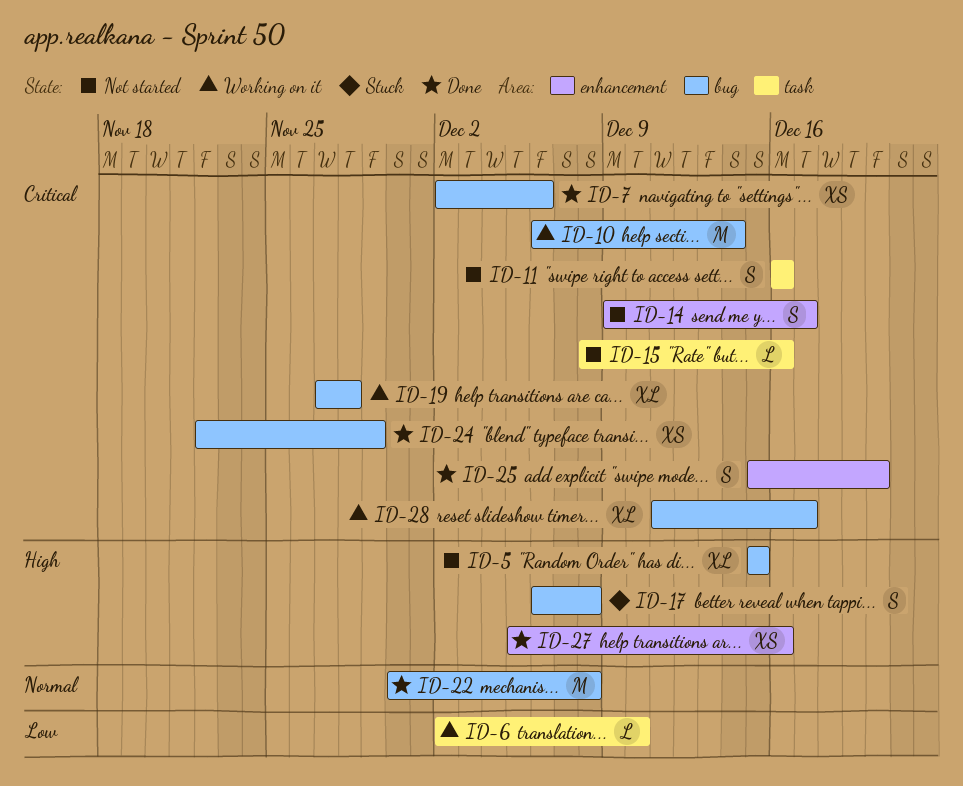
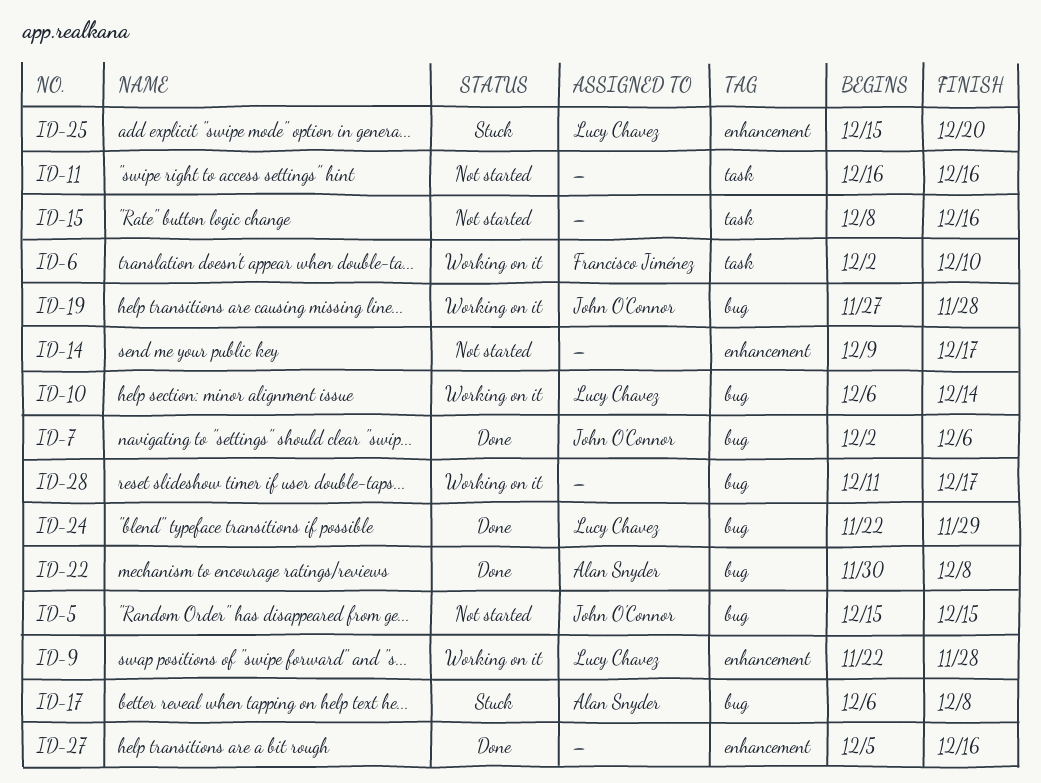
ID-9: none -> present
ID-25, status: Done -> Stuck

